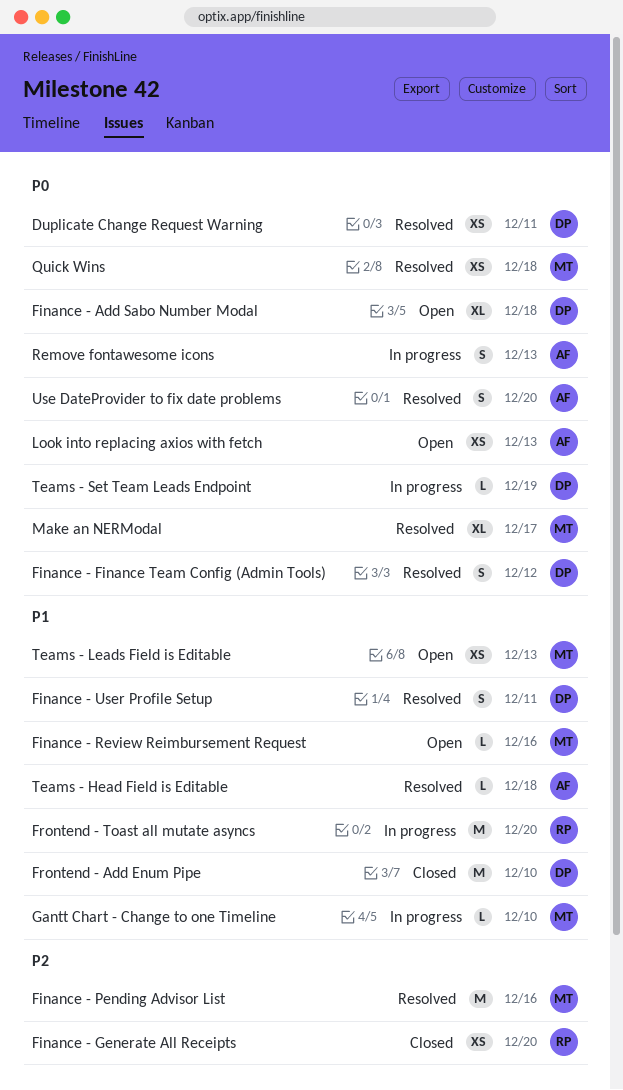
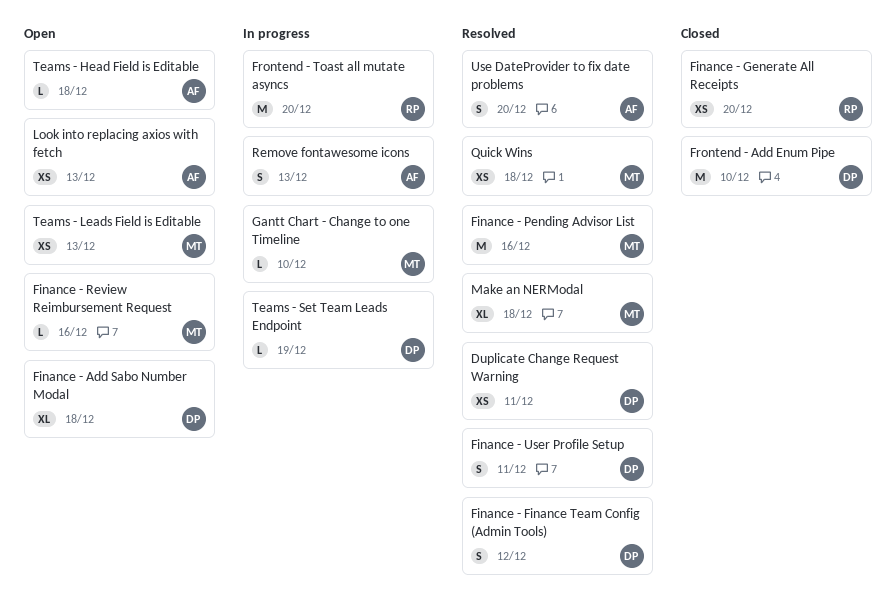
Make an NERModal, due: Dec 17 -> Dec 18
Teams - Head Field is Editable, status: Resolved -> Open

